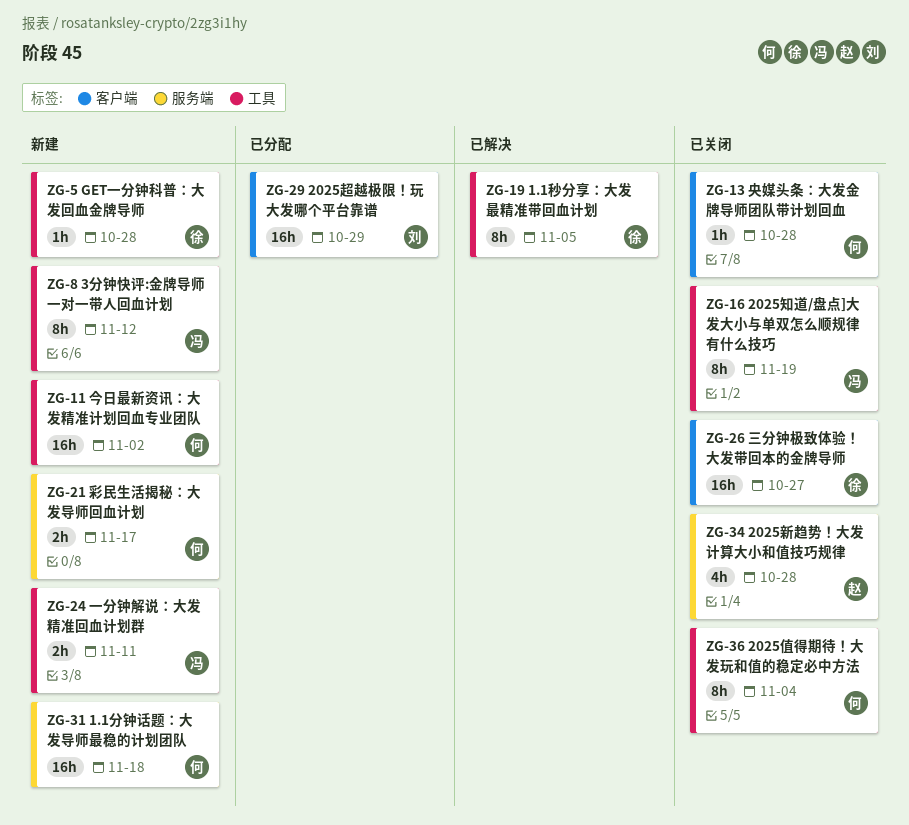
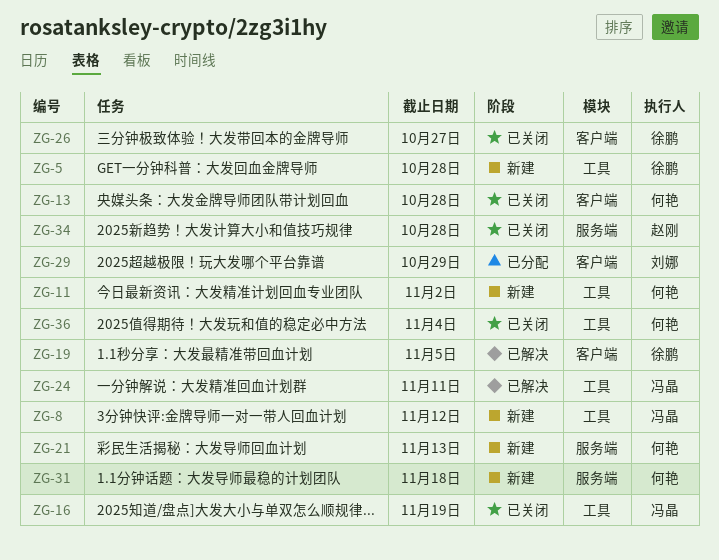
ZG-19, label: 工具 -> 客户端
ZG-21, due: Nov 17 -> Nov 13
ZG-24, status: 新建 -> 已解决

